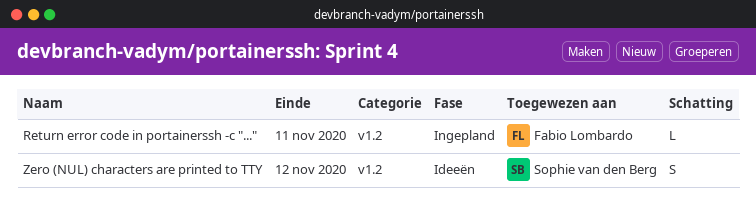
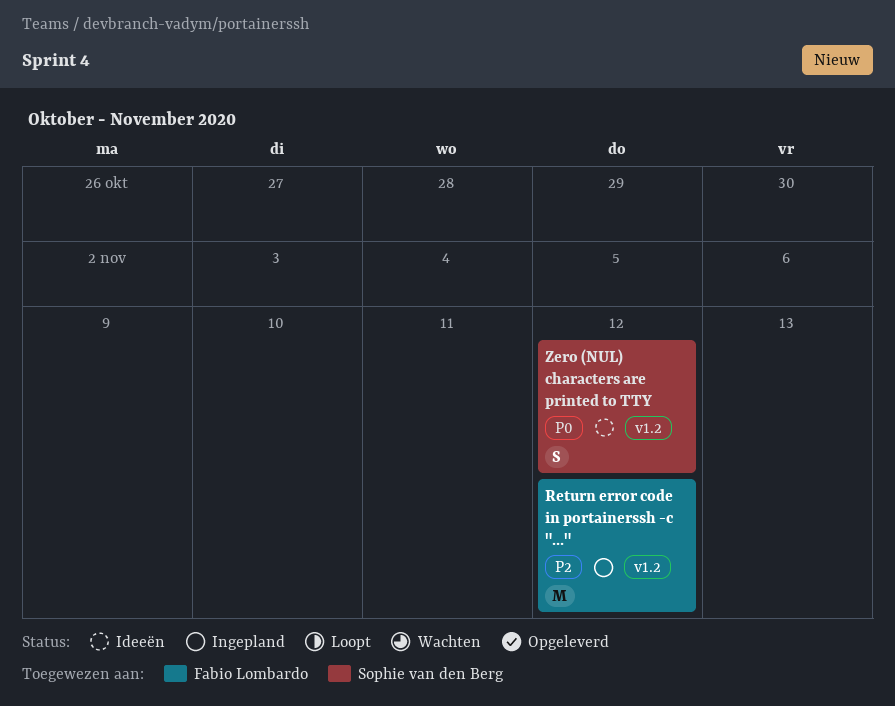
Return error code in portainerssh -c "...", estimate: L -> M
Return error code in portainerssh -c "...", due: Nov 11 -> Nov 12

